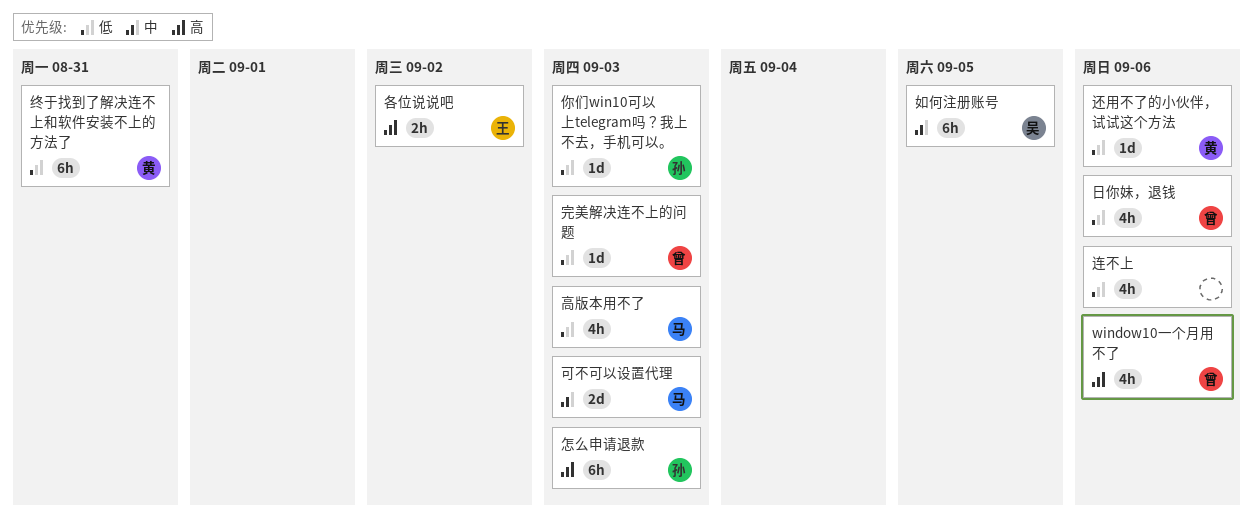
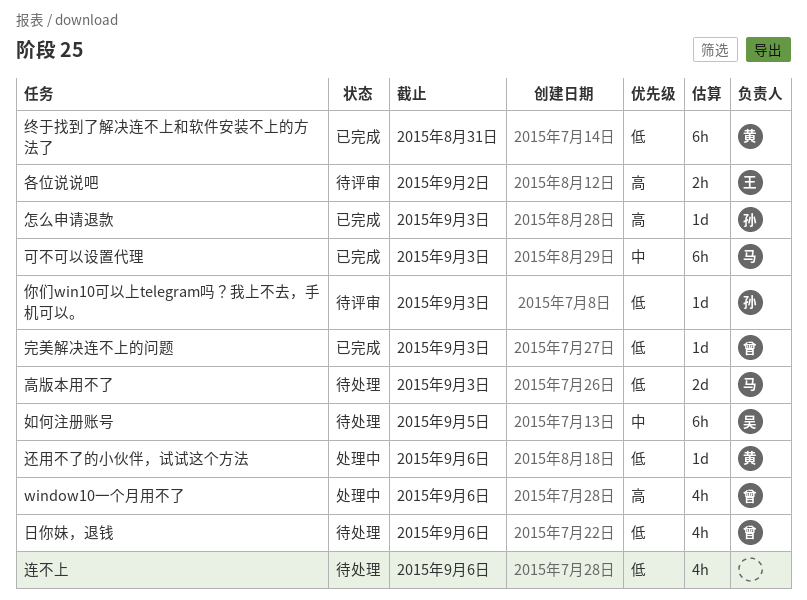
可不可以设置代理, estimate: 2d -> 6h
怎么申请退款, estimate: 6h -> 1d
高版本用不了, estimate: 4h -> 2d

